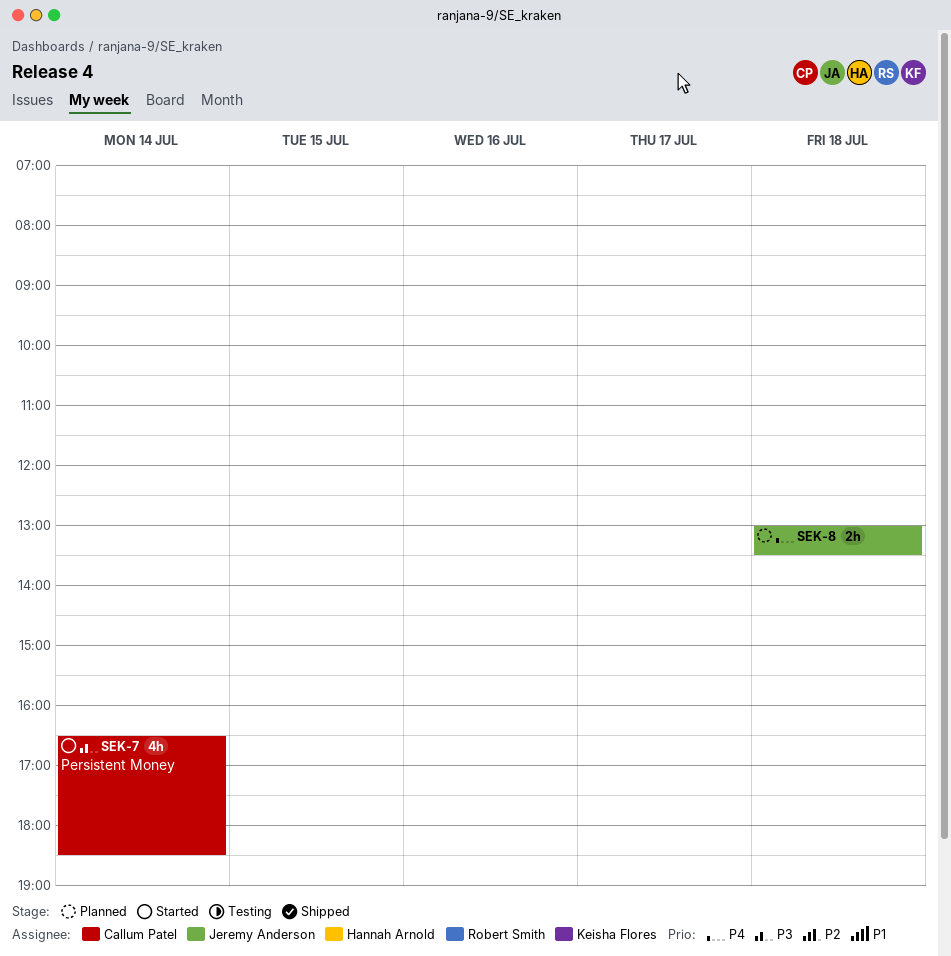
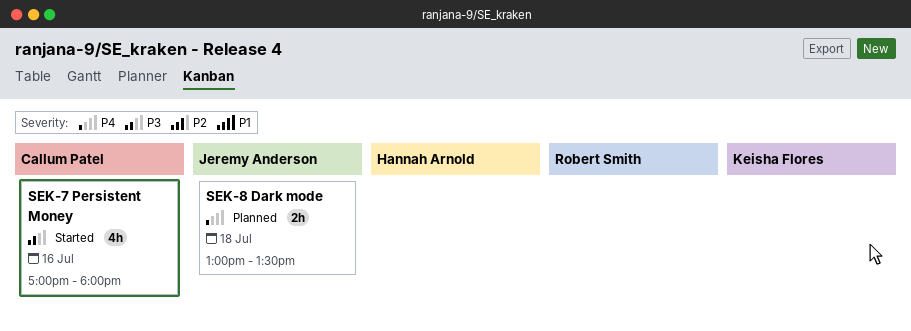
SEK-7, day: Jul 14 -> Jul 16
SEK-7, begins: 16:30 -> 17:00
SEK-7, ends: 18:30 -> 18:00

